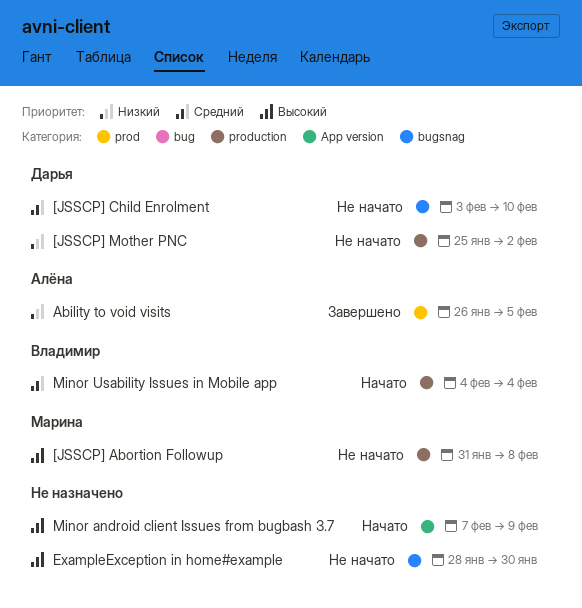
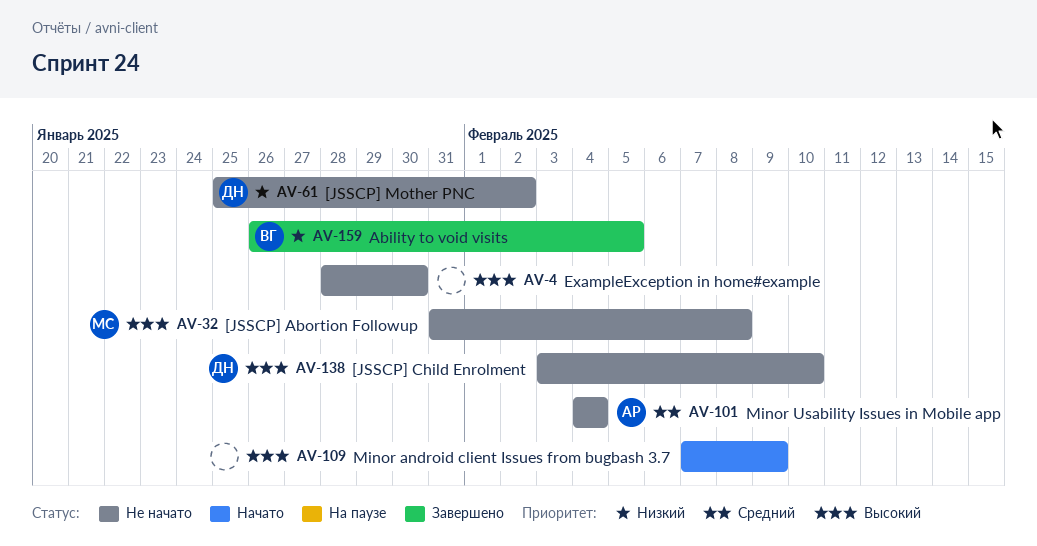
[JSSCP] Child Enrolment, priority: Средний -> Высокий
Ability to void visits, owner: Алёна -> Владимир
Minor Usability Issues in Mobile app, status: Начато -> Не начато
Minor Usability Issues in Mobile app, owner: Владимир -> Алёна

